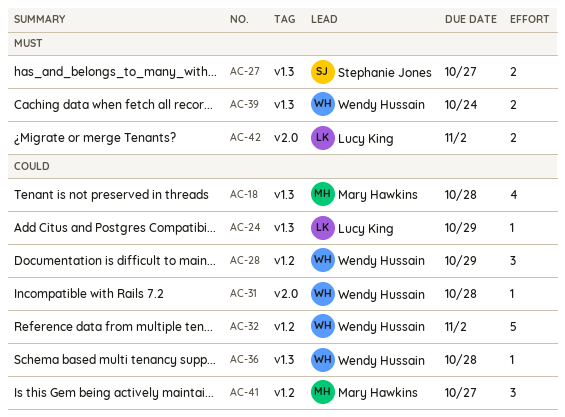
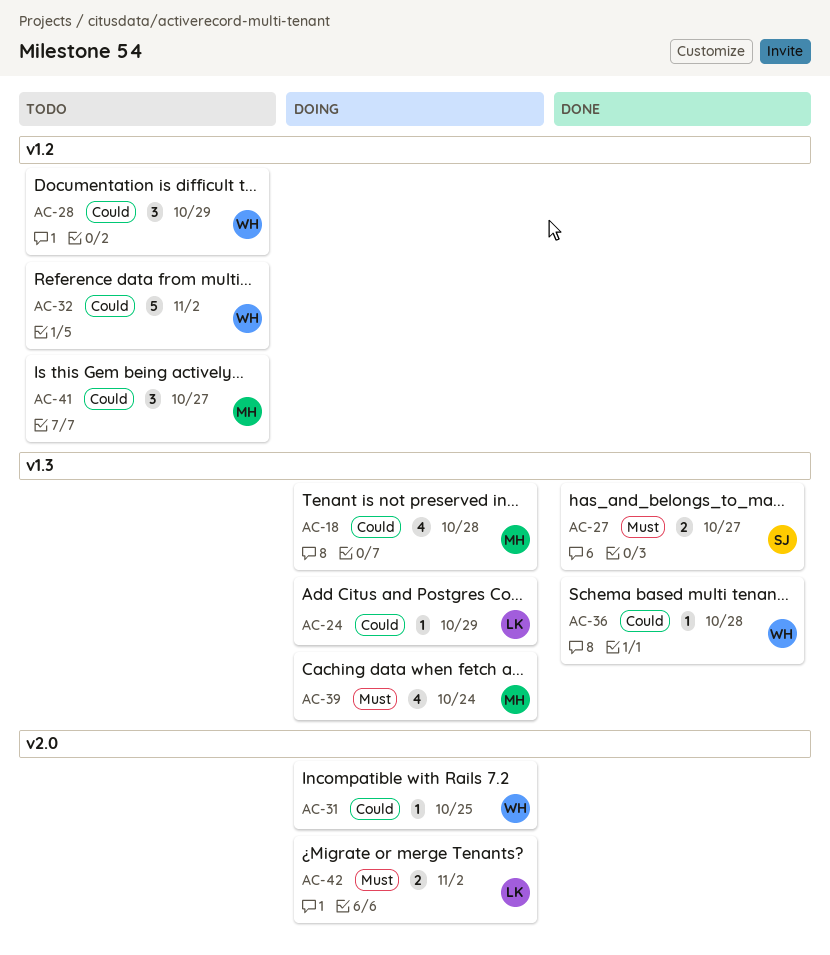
AC-31, due: Oct 28 -> Oct 25
AC-39, owner: Wendy Hussain -> Mary Hawkins
AC-39, estimate: 2 -> 4

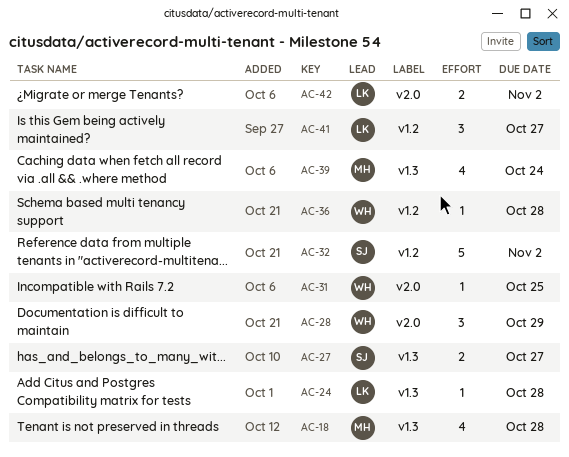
AC-24, due: Oct 29 -> Oct 28
AC-28, label: v1.2 -> v2.0
AC-32, owner: WH -> SJ
AC-36, label: v1.3 -> v1.2
AC-41, owner: MH -> LK

